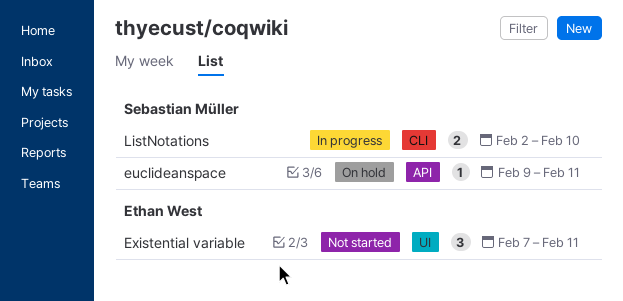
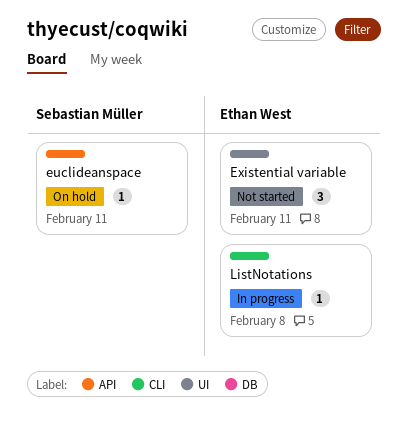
ListNotations, owner: Sebastian Müller -> Ethan West
ListNotations, estimate: 2 -> 1
ListNotations, due: Feb 10 -> Feb 8

